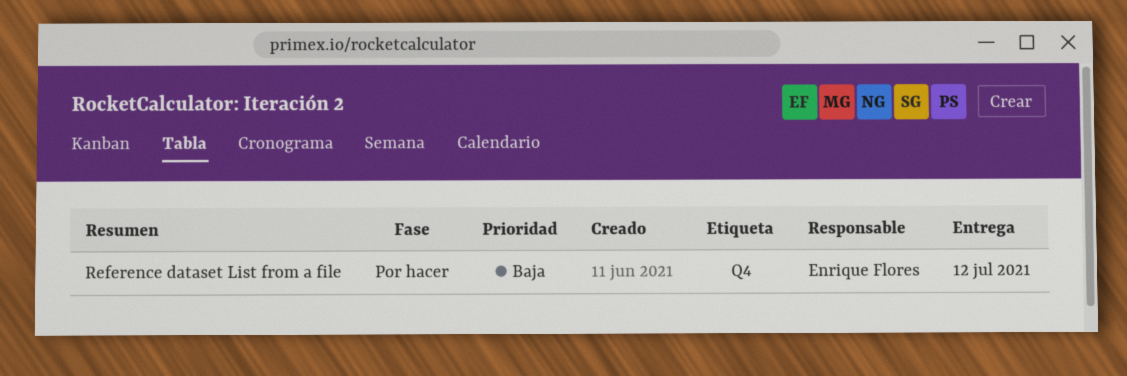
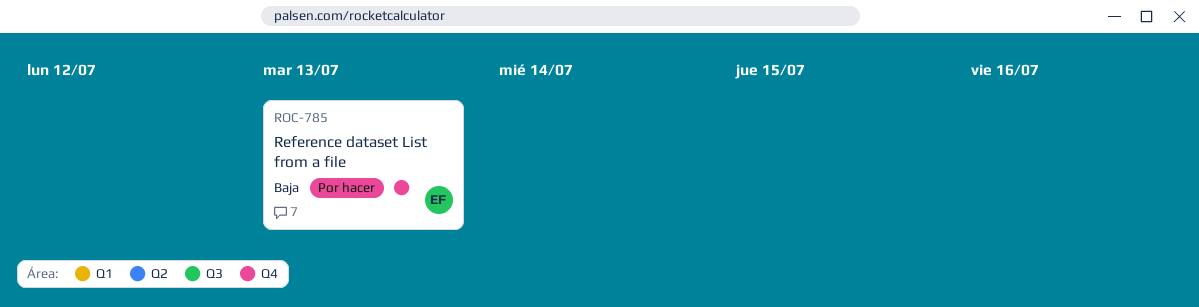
Reference dataset List from a file, due: Jul 12 -> Jul 13

